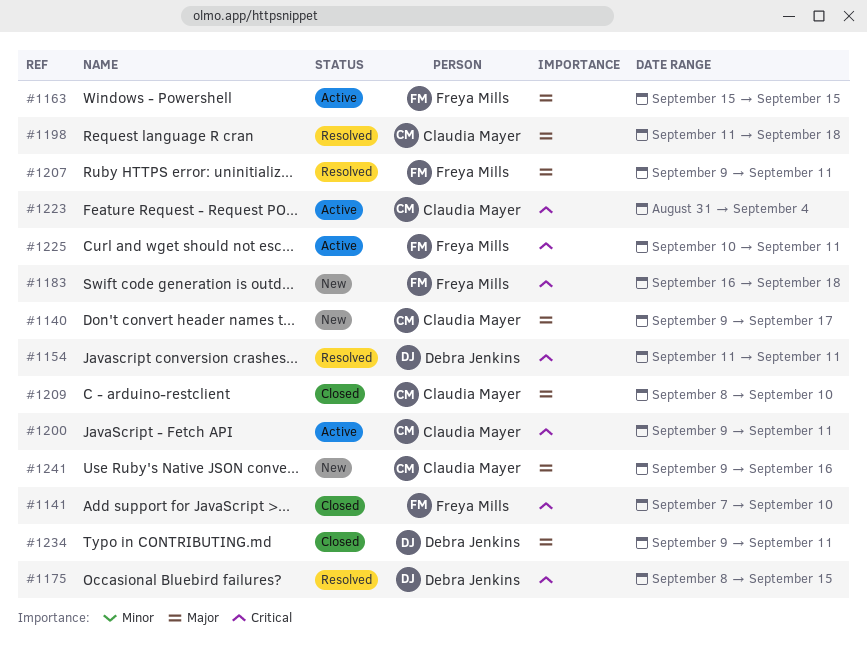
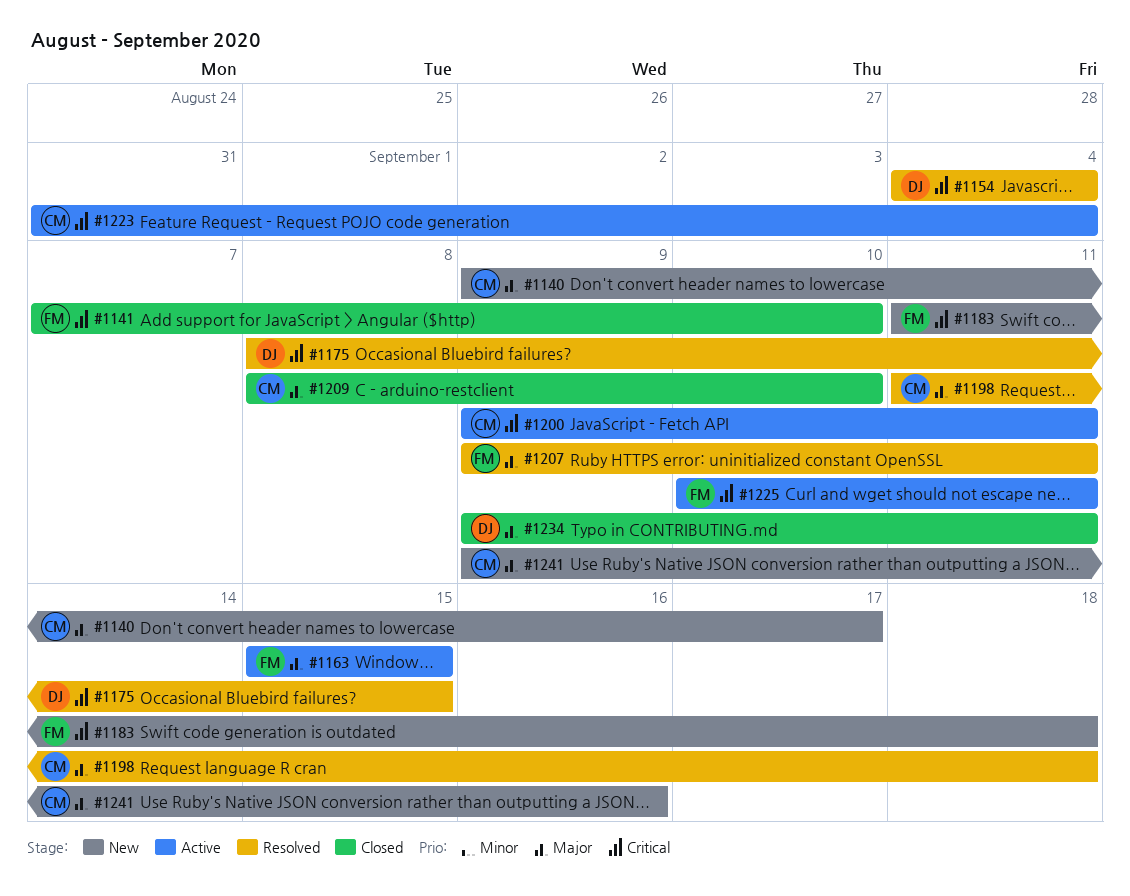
#1154, start: Sep 11 -> Sep 4
#1154, due: Sep 11 -> Sep 4
#1183, start: Sep 16 -> Sep 11

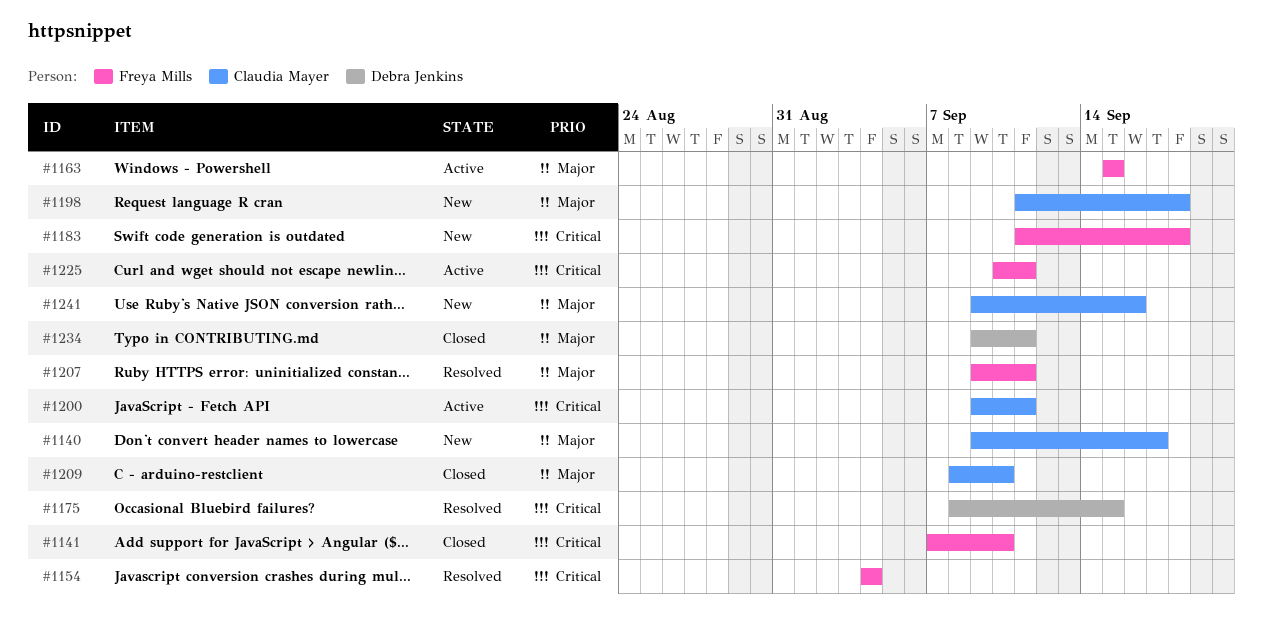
#1154, owner: Debra Jenkins -> Freya Mills
#1198, status: Resolved -> New
#1223: present -> none

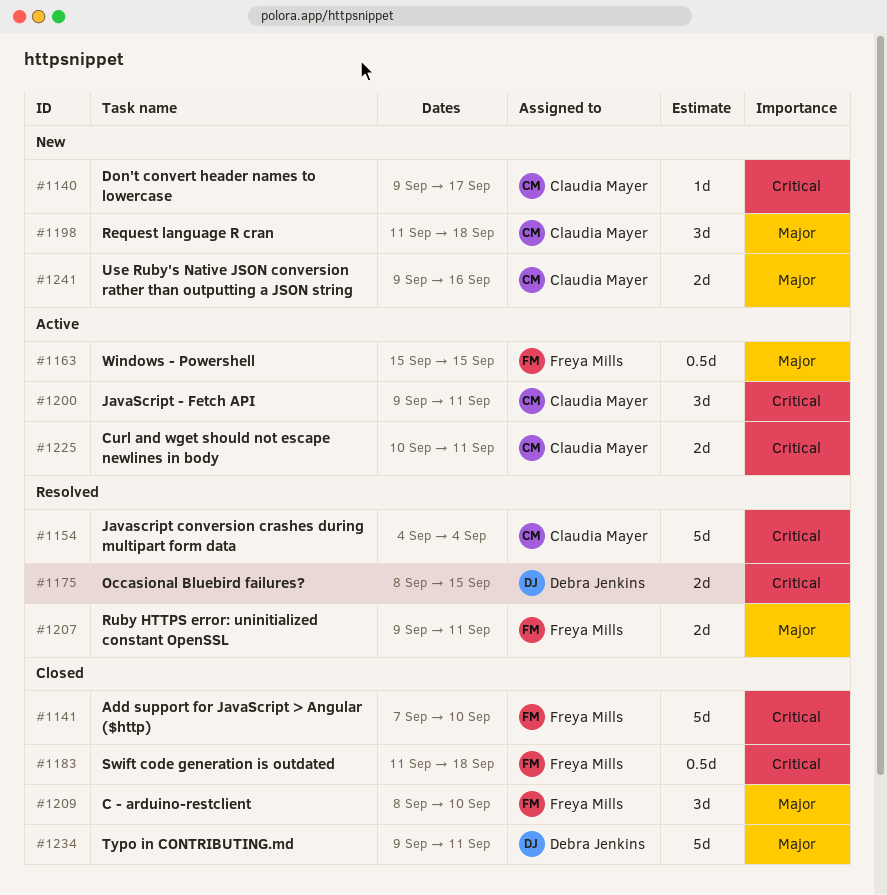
#1140, priority: Major -> Critical
#1154, owner: Freya Mills -> Claudia Mayer
#1183, status: New -> Closed
#1209, owner: Claudia Mayer -> Freya Mills
#1225, owner: Freya Mills -> Claudia Mayer

